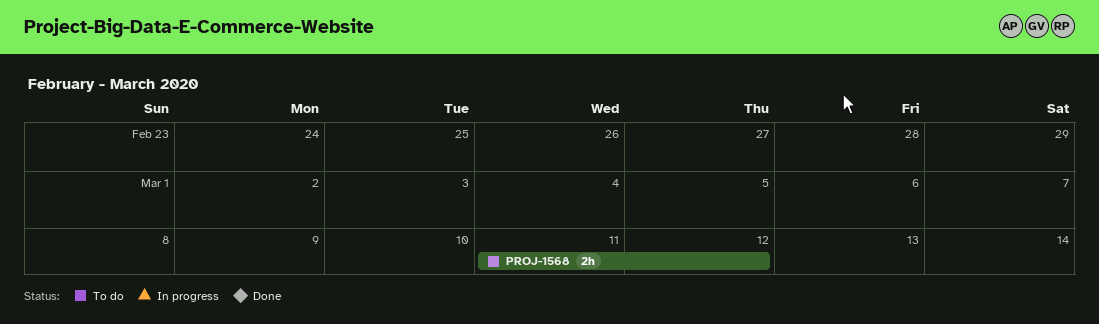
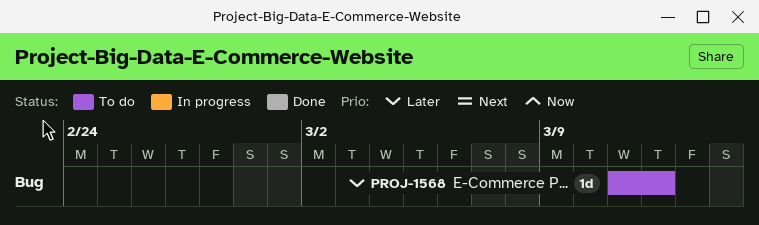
PROJ-1568, estimate: 2h -> 1d

